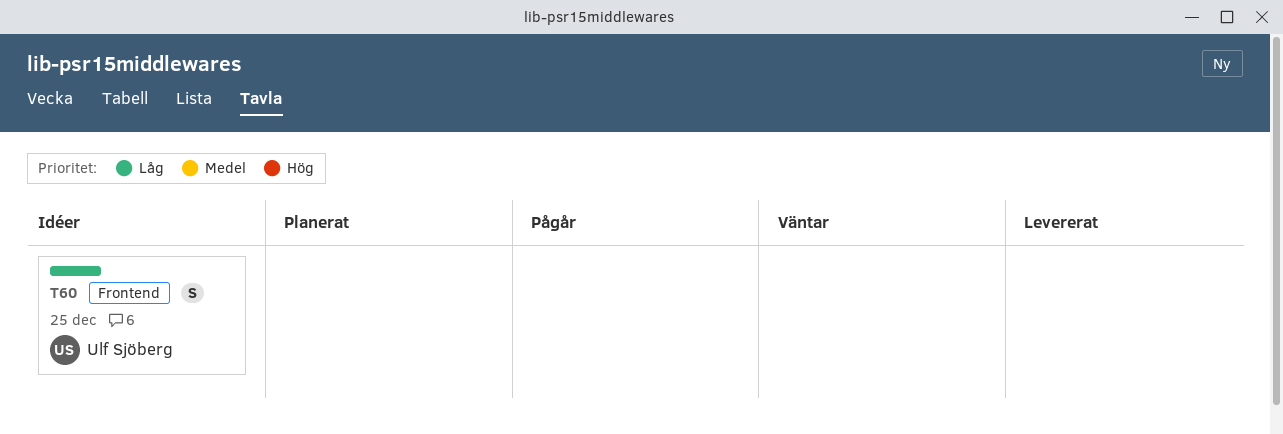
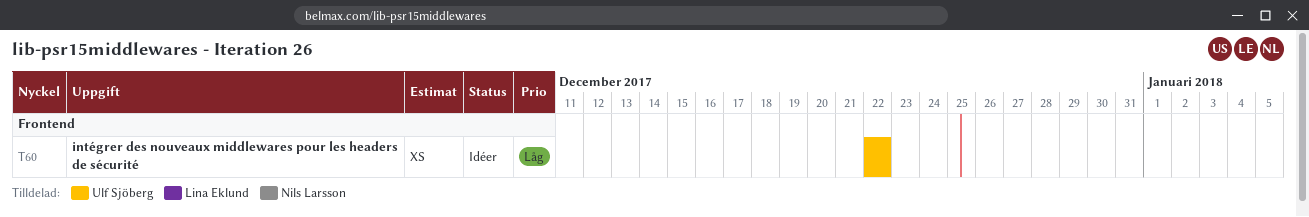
T60, estimate: S -> XS
T60, due: Dec 25 -> Dec 22

